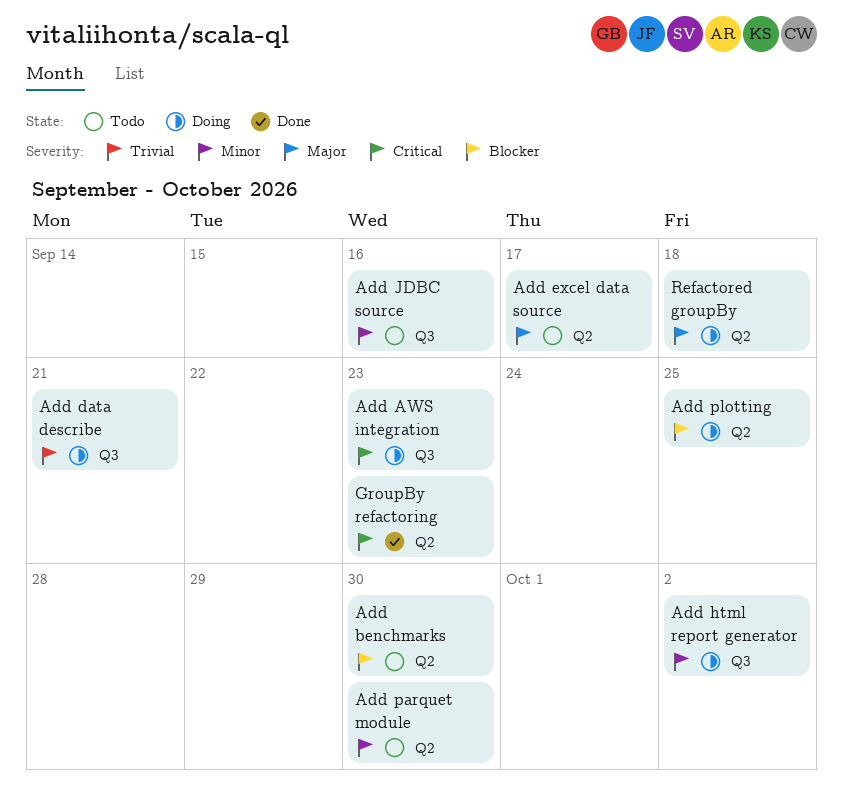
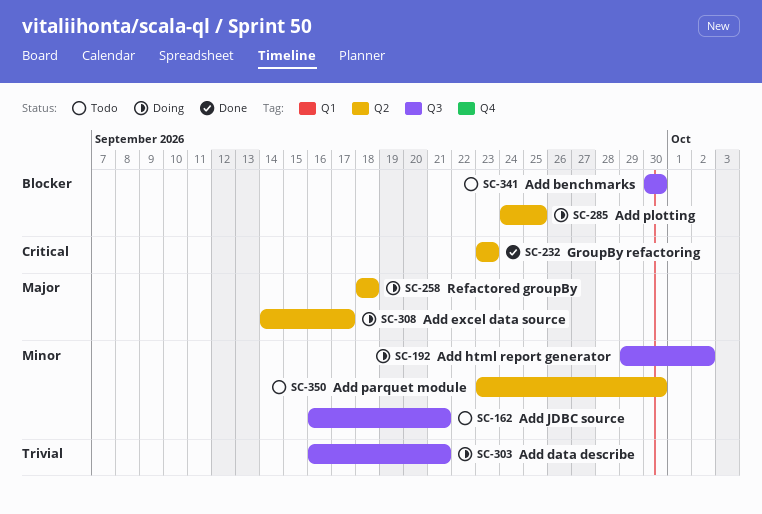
Add AWS integration: present -> none
Add benchmarks, label: Q2 -> Q3
Add excel data source, status: Todo -> Doing
Add JDBC source, due: Sep 16 -> Sep 21

